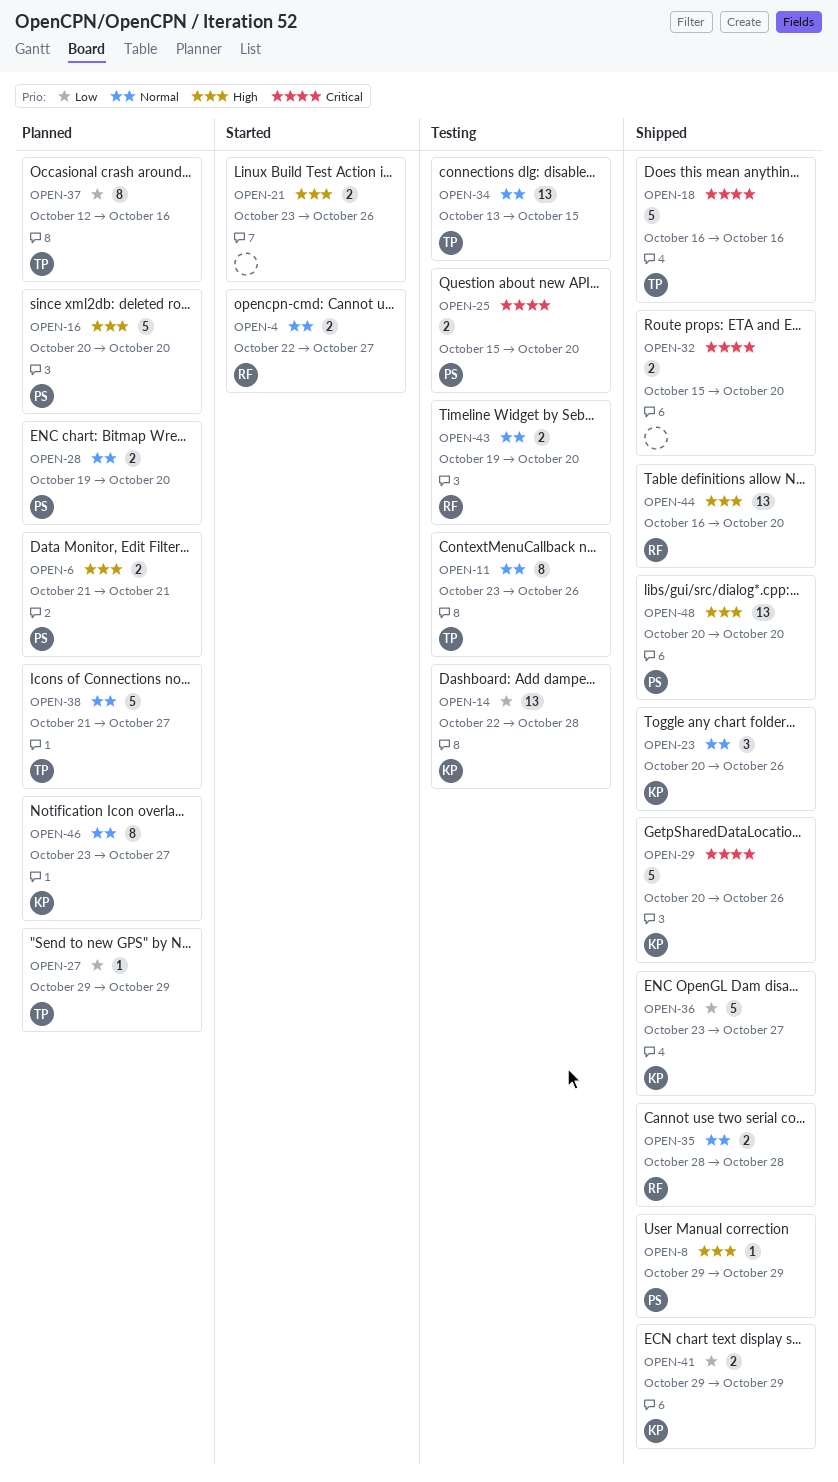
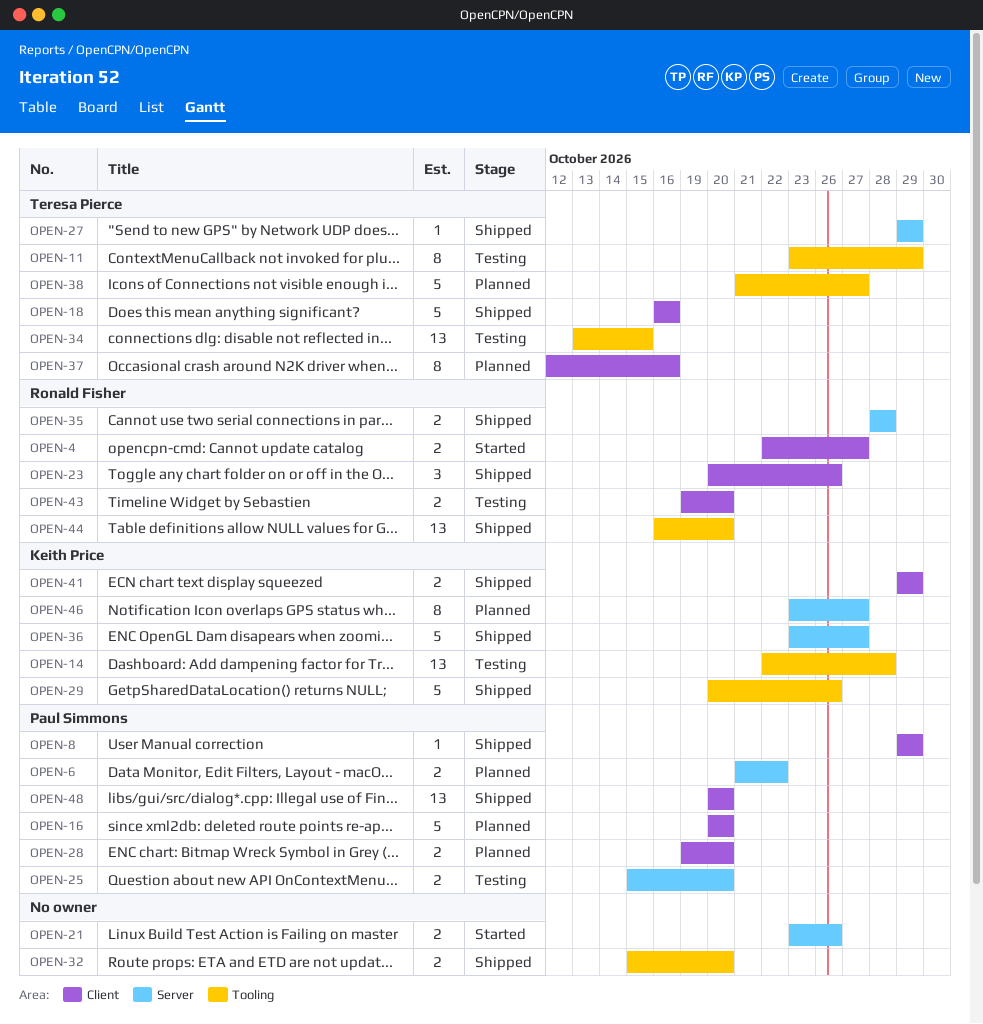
OPEN-6, due: Oct 21 -> Oct 22
OPEN-11, due: Oct 26 -> Oct 29
OPEN-23, owner: Keith Price -> Ronald Fisher
OPEN-27, status: Planned -> Shipped

